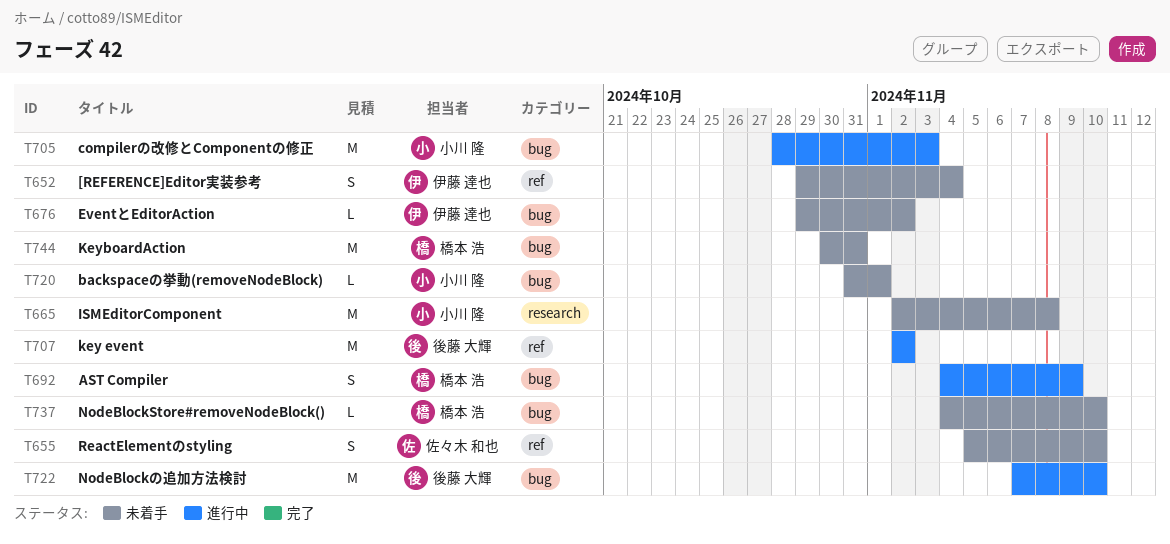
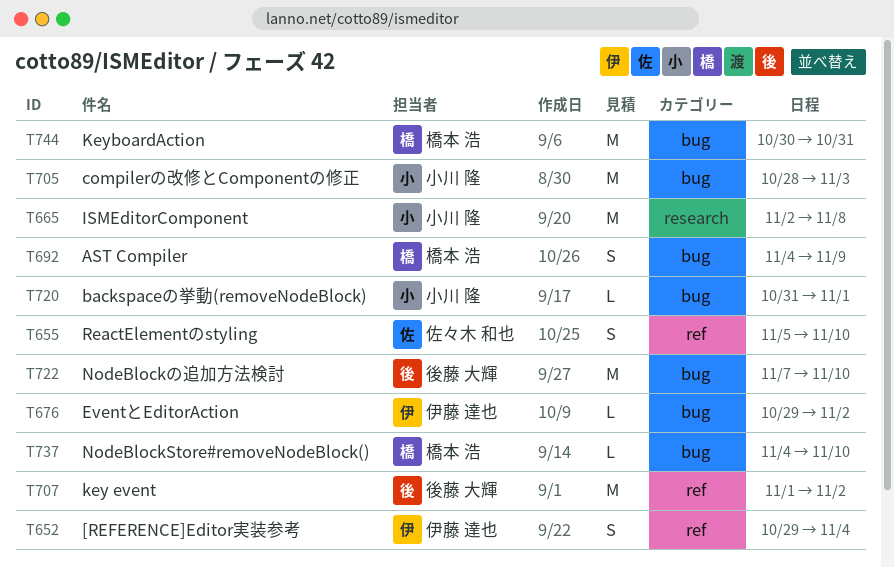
T707, start: Nov 2 -> Nov 1

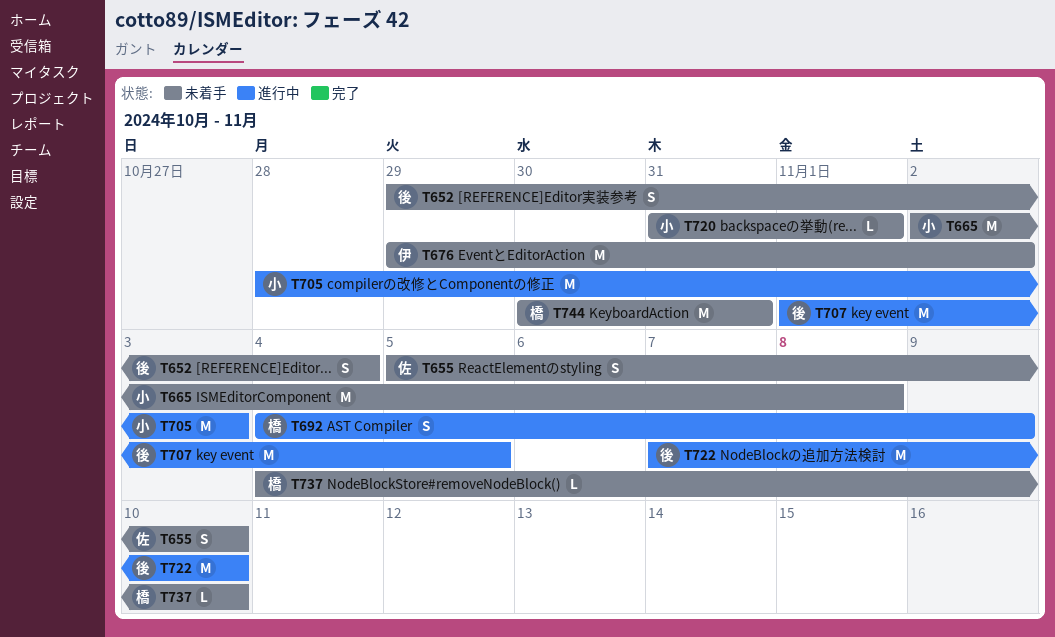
T652, owner: 伊藤 達也 -> 後藤 大輝
T676, estimate: L -> M
T707, due: Nov 2 -> Nov 5

